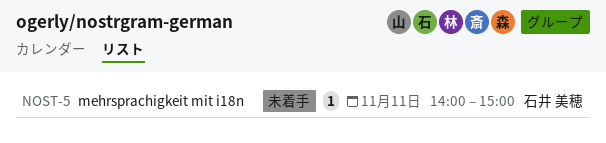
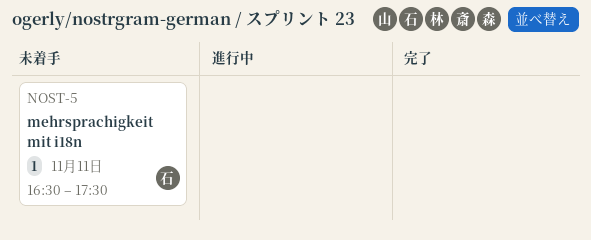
NOST-5, begins: 14:00 -> 16:30
NOST-5, ends: 15:00 -> 17:30

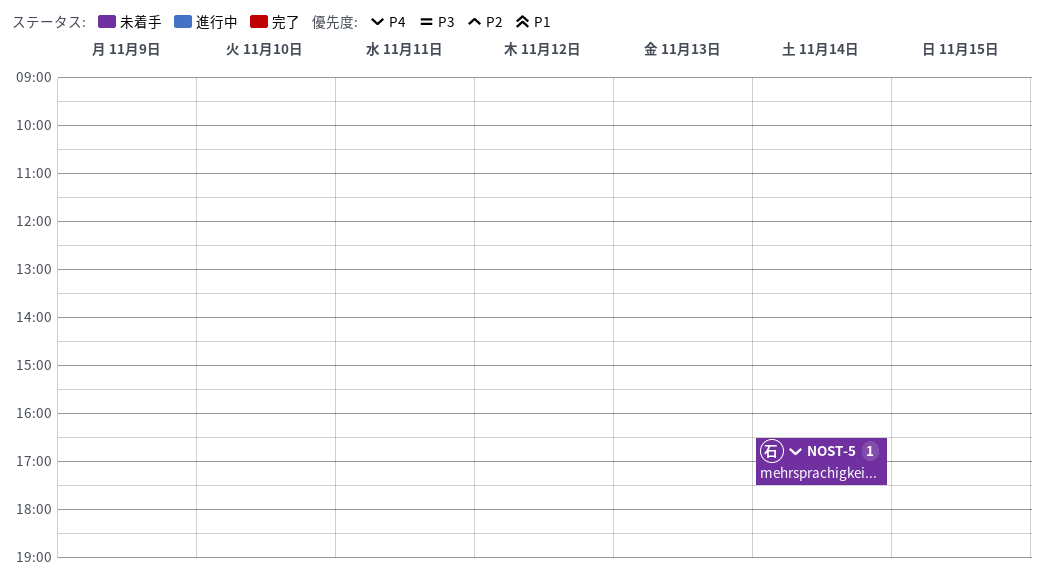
NOST-5, day: Nov 11 -> Nov 14

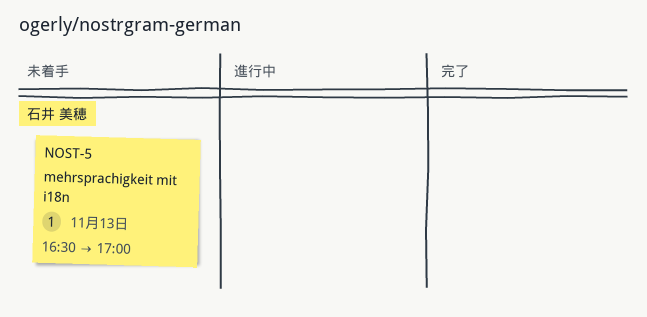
NOST-5, day: Nov 14 -> Nov 13
NOST-5, ends: 17:30 -> 17:00

